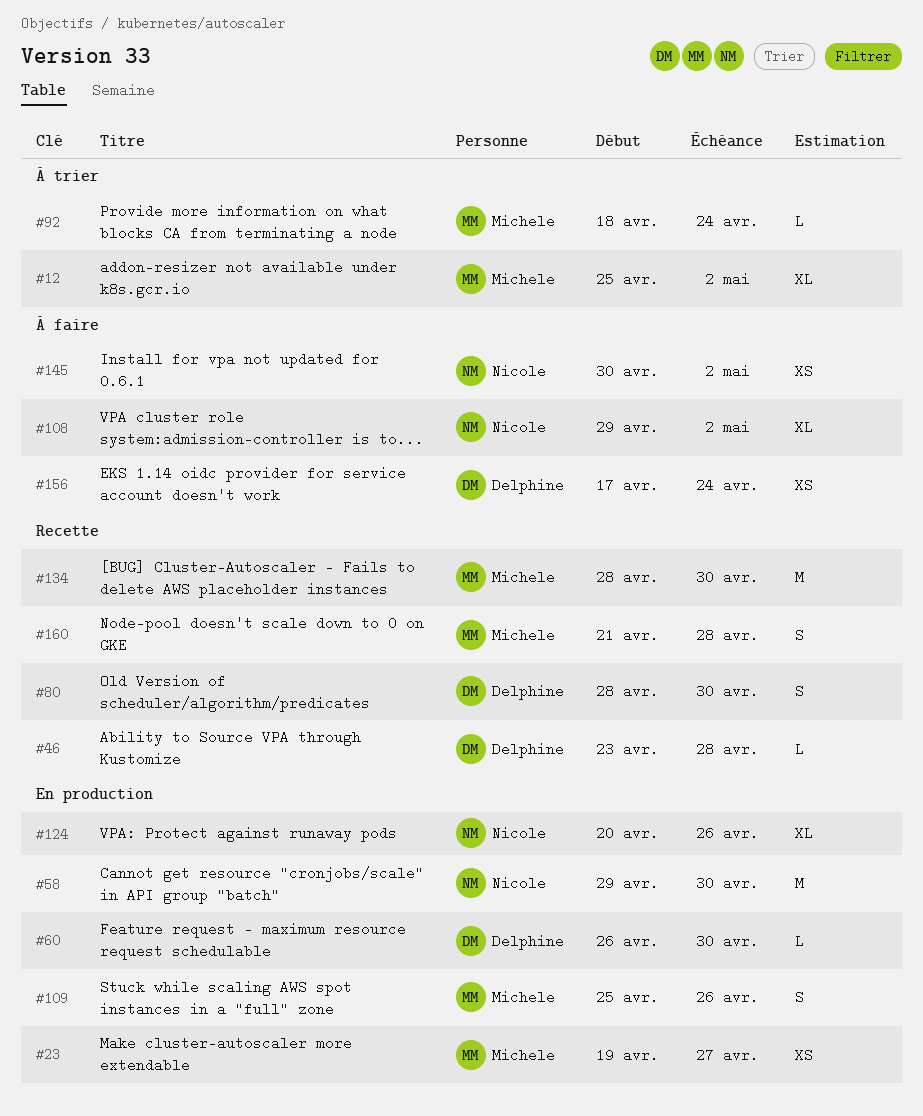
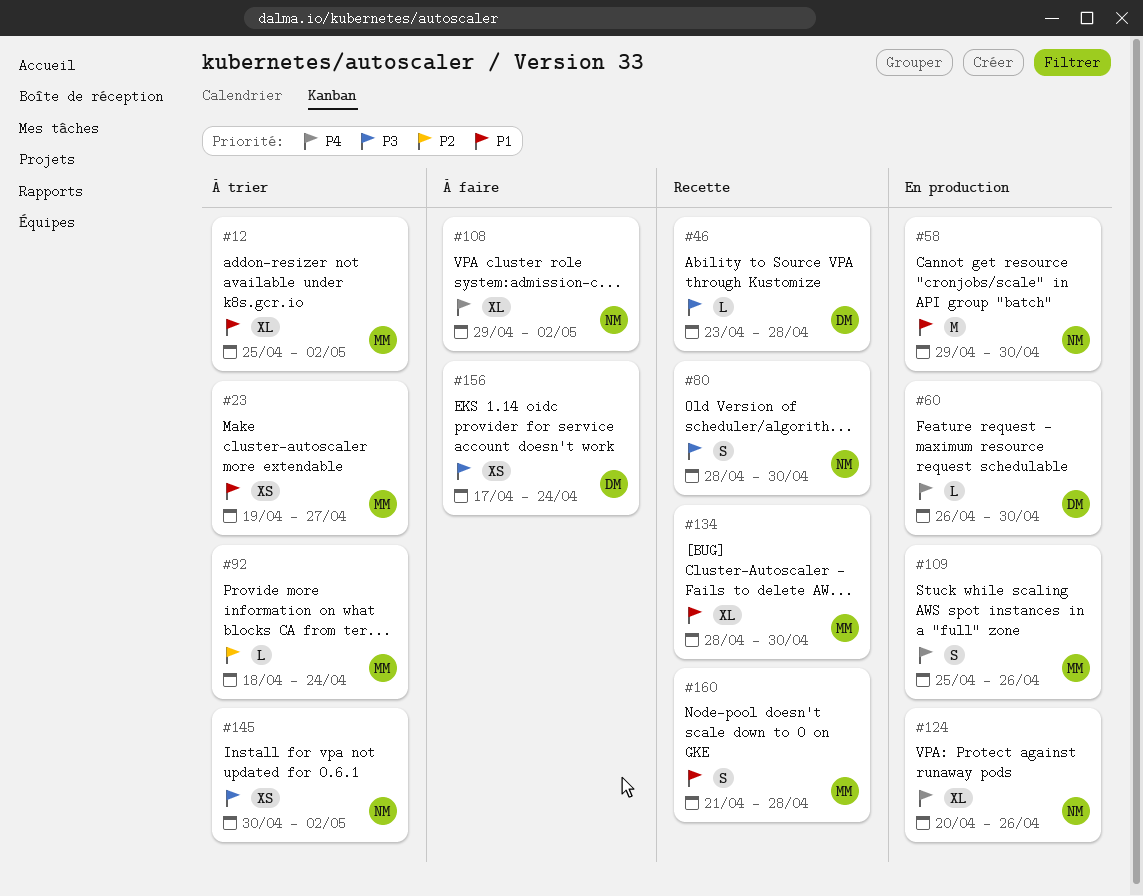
#23, status: En production -> À trier
#80, owner: Delphine -> Nicole
#134, estimate: M -> XL
#145, status: À faire -> À trier

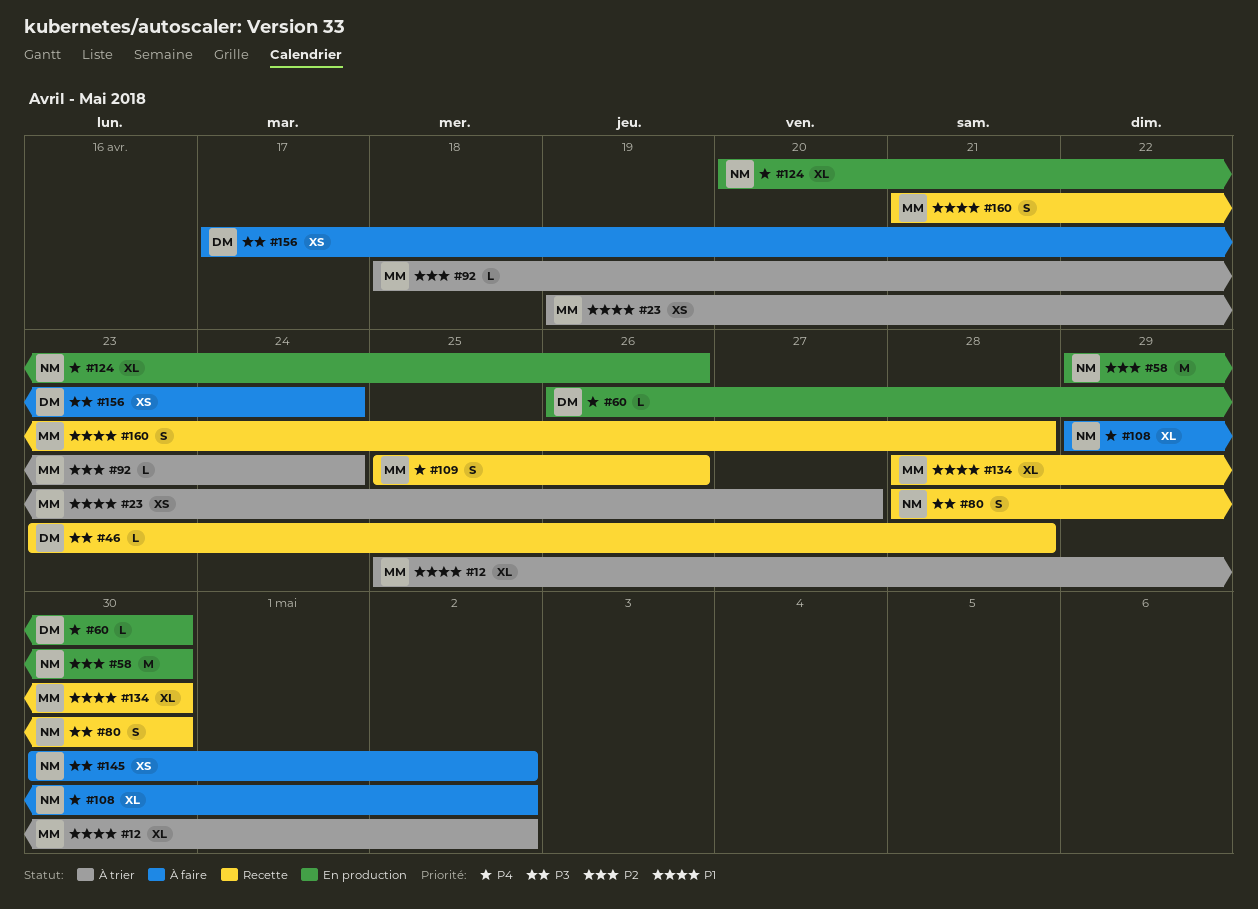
#58, priority: P1 -> P2
#109, status: En production -> Recette
#145, status: À trier -> À faire

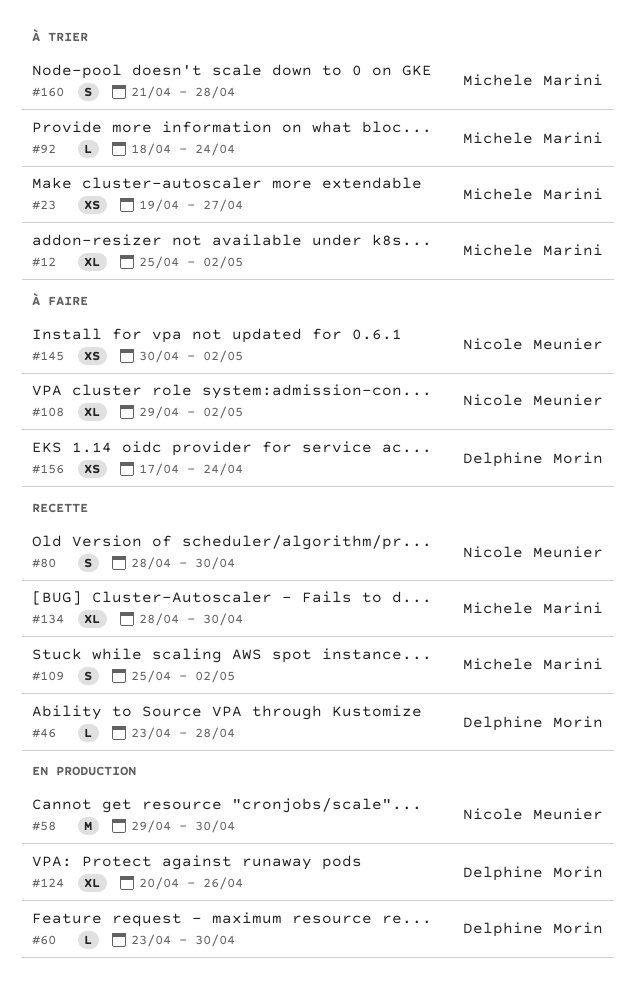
#60, start: Apr 26 -> Apr 23
#109, due: Apr 26 -> May 2
#124, owner: Nicole Meunier -> Delphine Morin
#160, status: Recette -> À trier

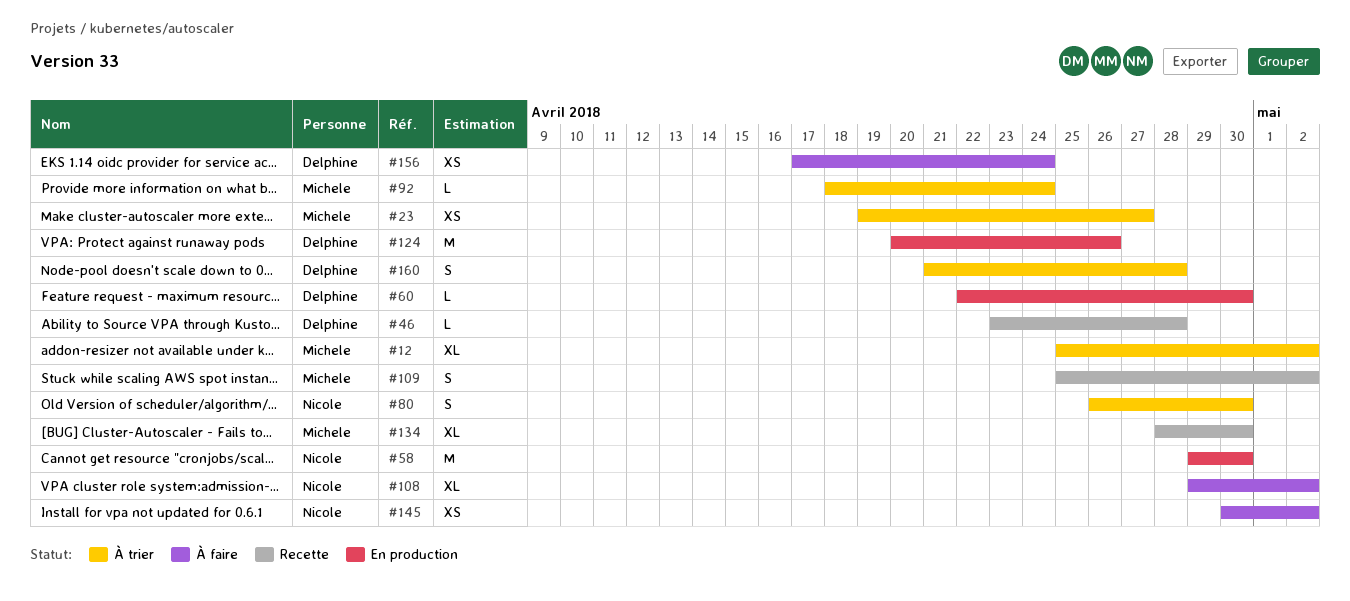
#60, start: Apr 23 -> Apr 22
#80, status: Recette -> À trier
#80, start: Apr 28 -> Apr 26
#124, estimate: XL -> M
#160, owner: Michele Marini -> Delphine Morin

